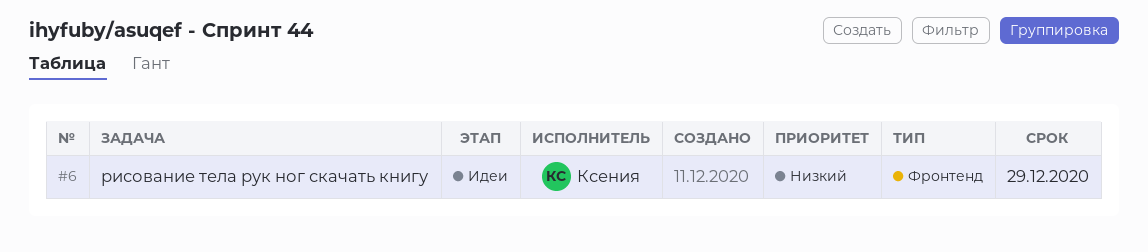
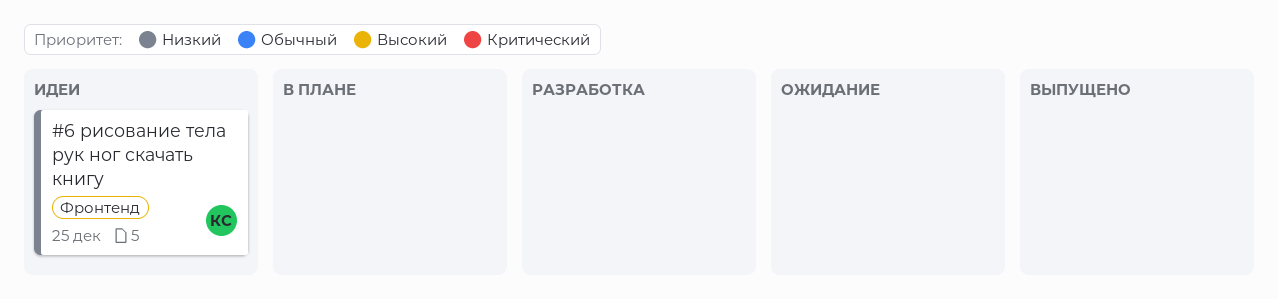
#6, due: Dec 29 -> Dec 25

